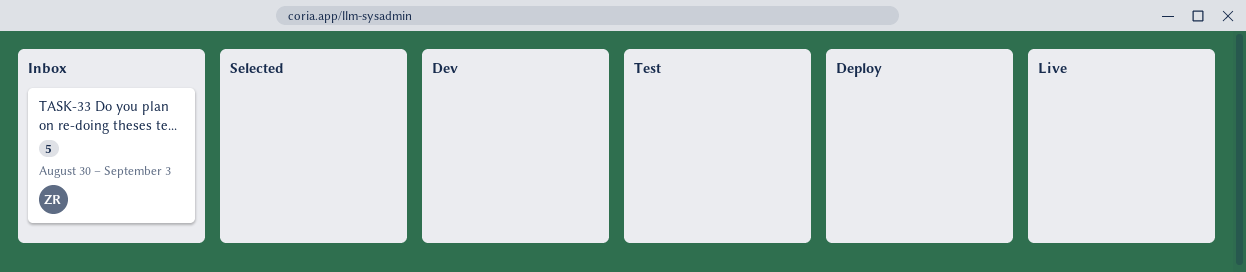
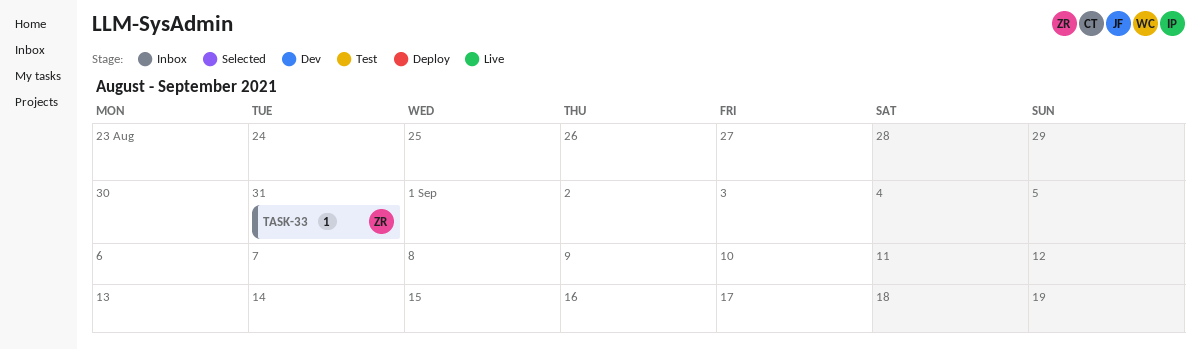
TASK-33, estimate: 5 -> 1
TASK-33, due: Sep 3 -> Aug 31

